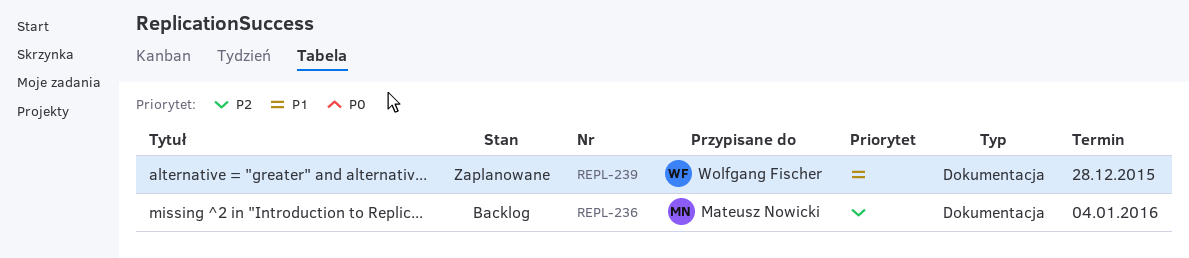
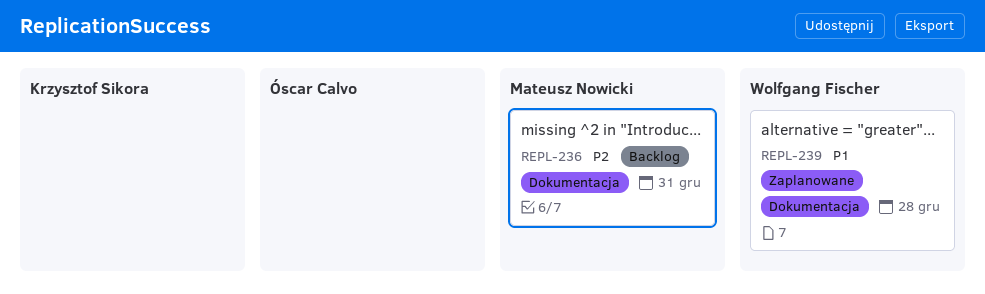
REPL-236, due: Jan 4 -> Dec 31

